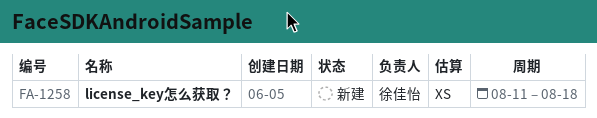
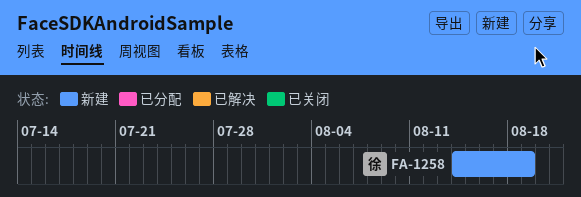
FA-1258, start: Aug 11 -> Aug 14
FA-1258, due: Aug 18 -> Aug 19

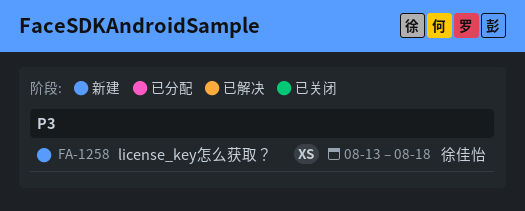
FA-1258, start: Aug 14 -> Aug 13
FA-1258, due: Aug 19 -> Aug 18

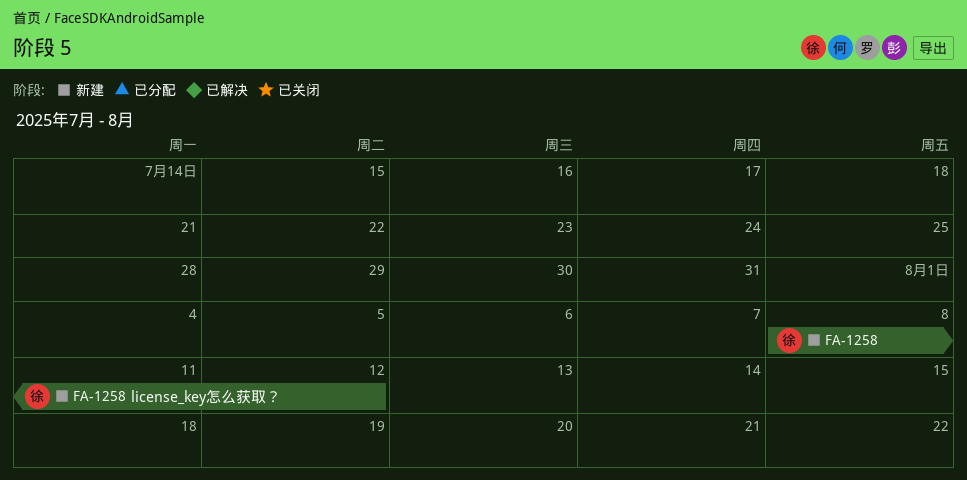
FA-1258, start: Aug 13 -> Aug 8
FA-1258, due: Aug 18 -> Aug 12

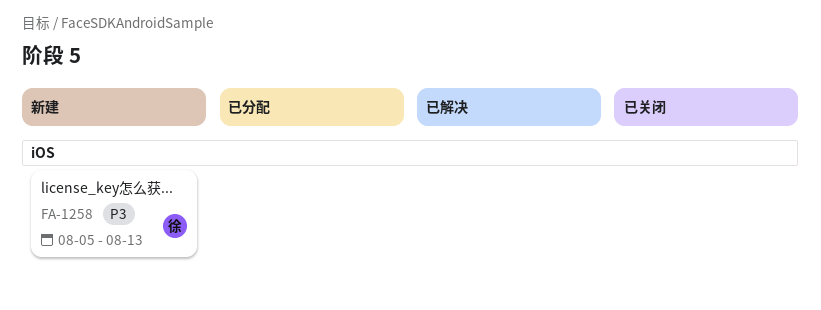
FA-1258, start: Aug 8 -> Aug 5
FA-1258, due: Aug 12 -> Aug 13

